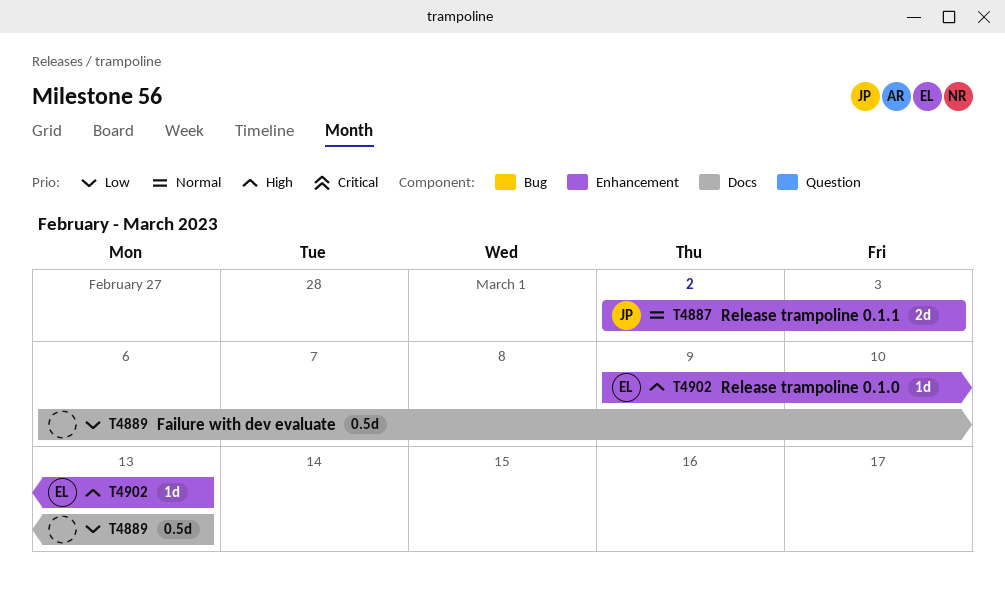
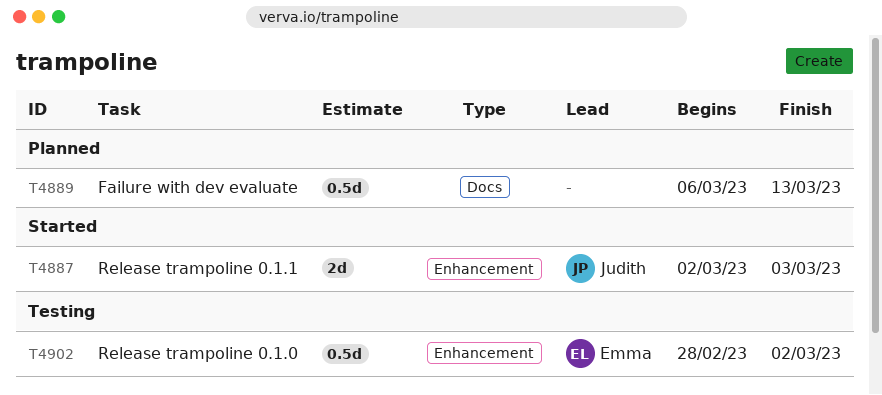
T4902, estimate: 1d -> 0.5d
T4902, start: Mar 9 -> Feb 28
T4902, due: Mar 13 -> Mar 2

